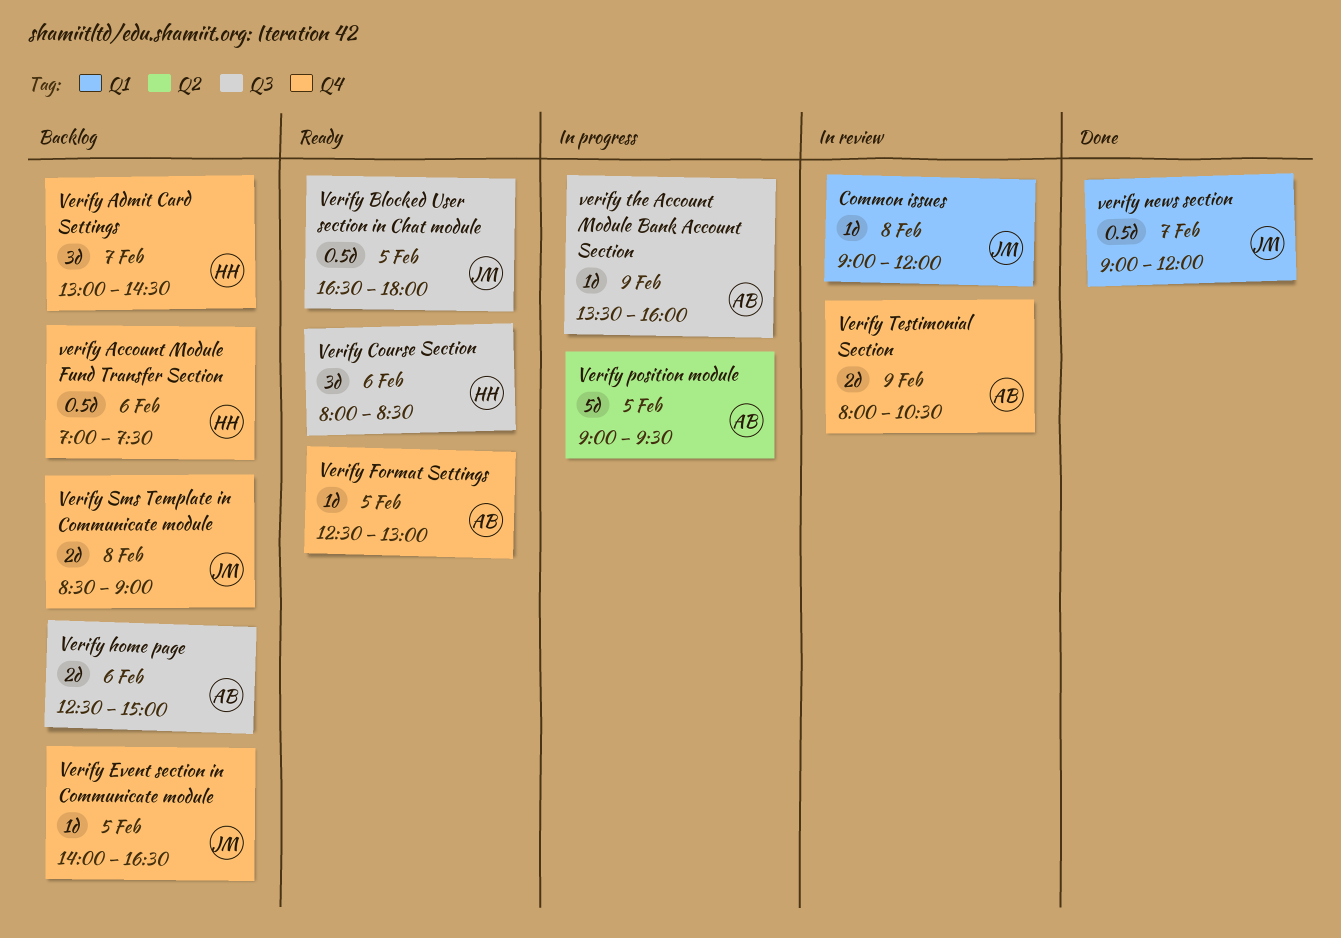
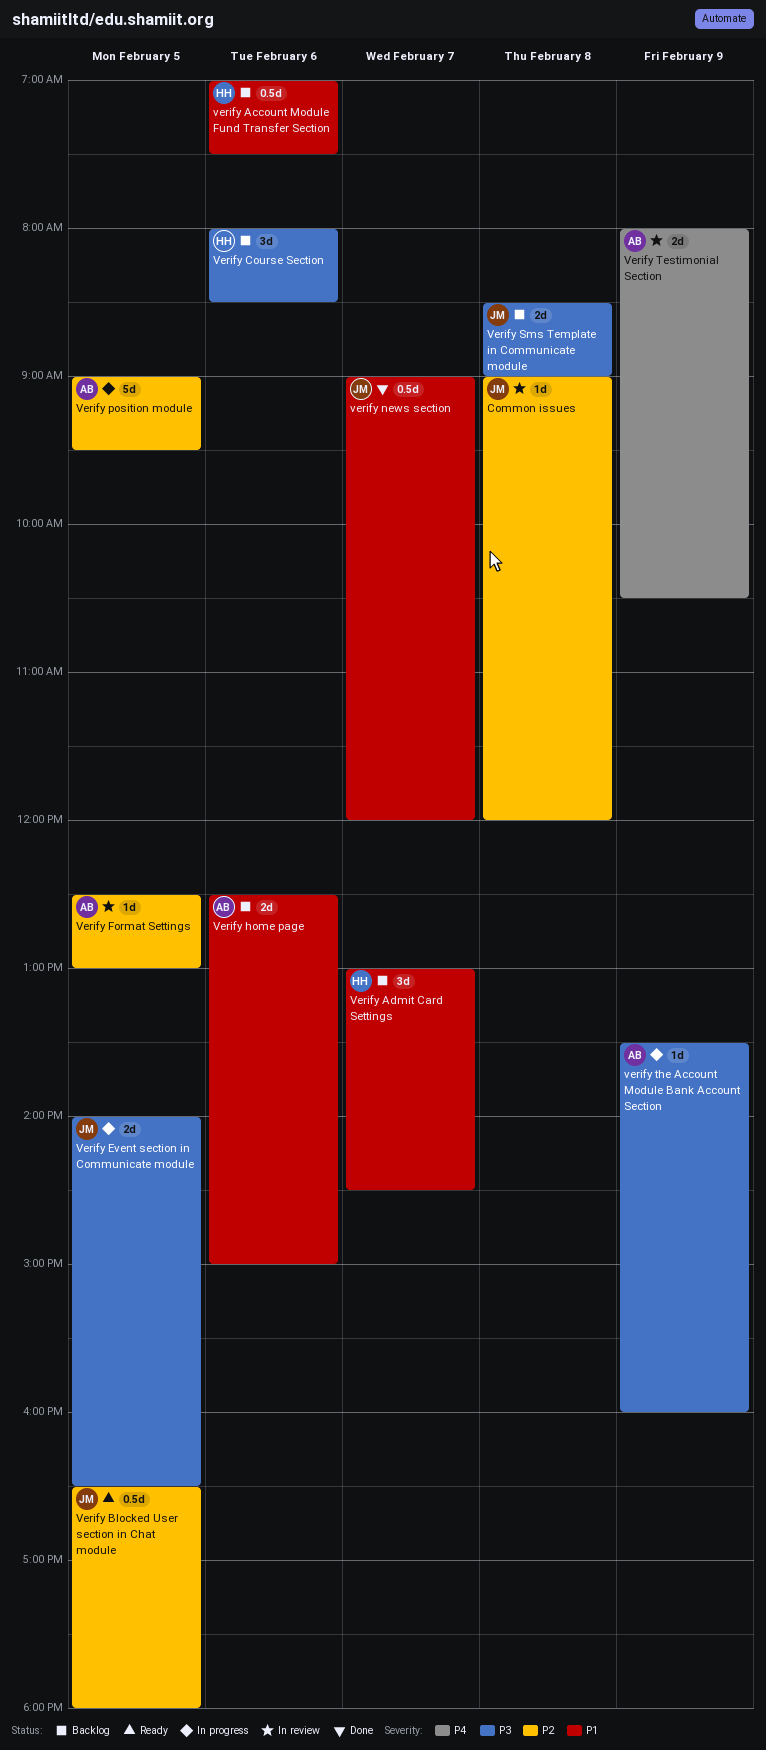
Verify Course Section, status: Ready -> Backlog
Verify Event section in Communicate module, status: Backlog -> In progress
Verify Event section in Communicate module, estimate: 1d -> 2d
Verify Format Settings, status: Ready -> In review

